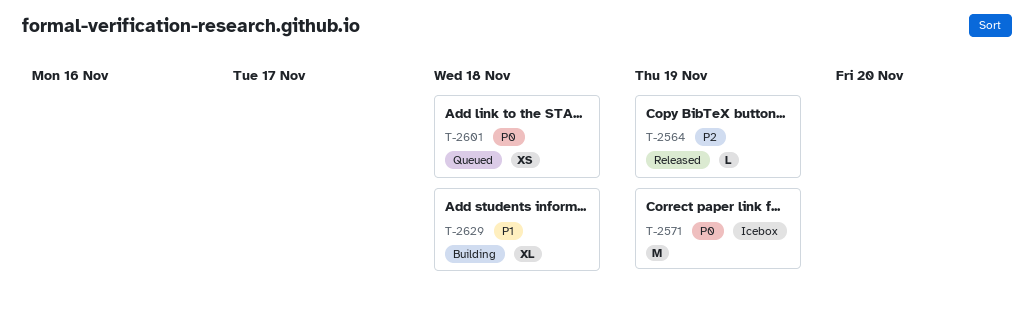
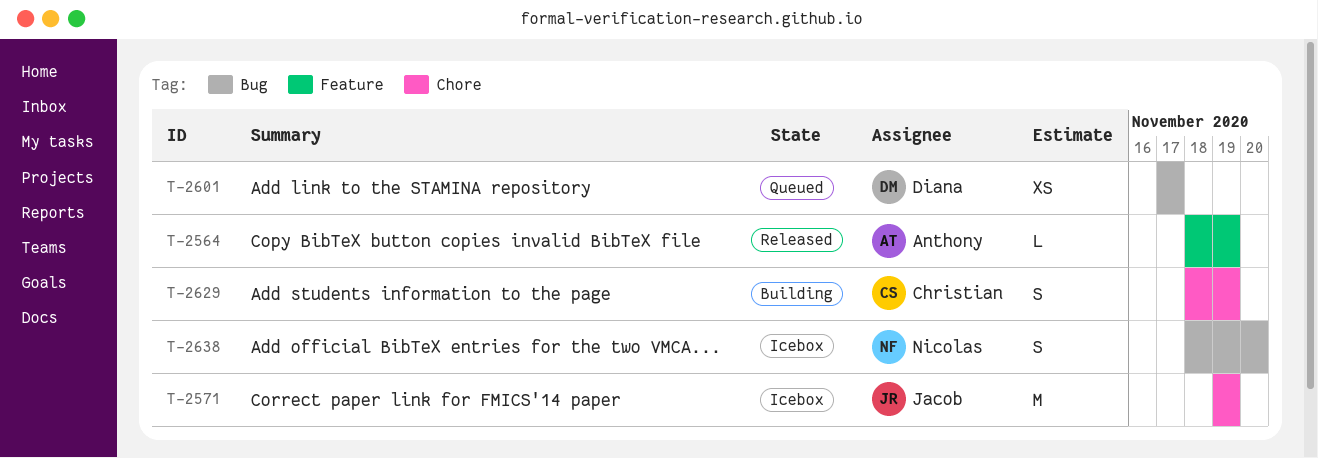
T-2601, due: Nov 18 -> Nov 17
T-2629, estimate: XL -> S
T-2629, due: Nov 18 -> Nov 19
T-2638: none -> present

